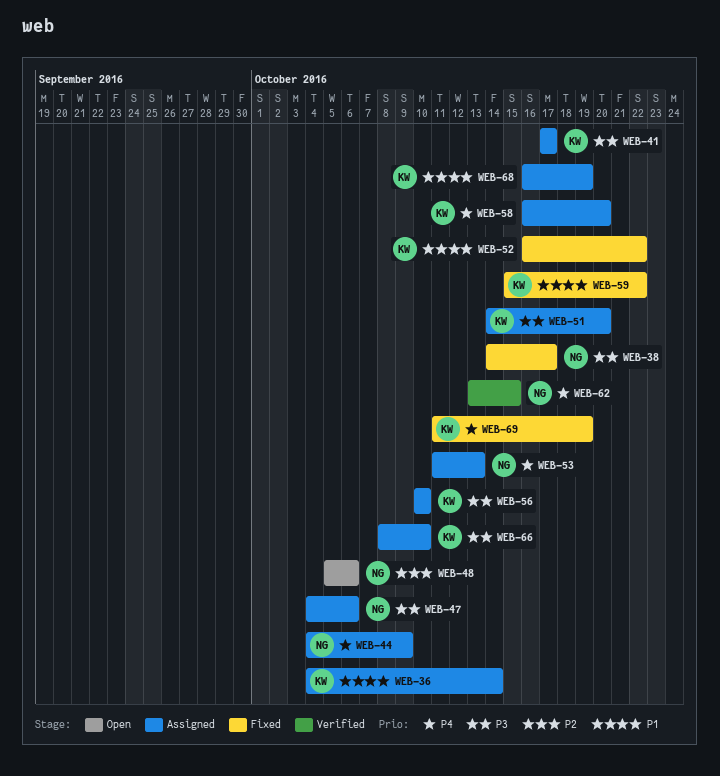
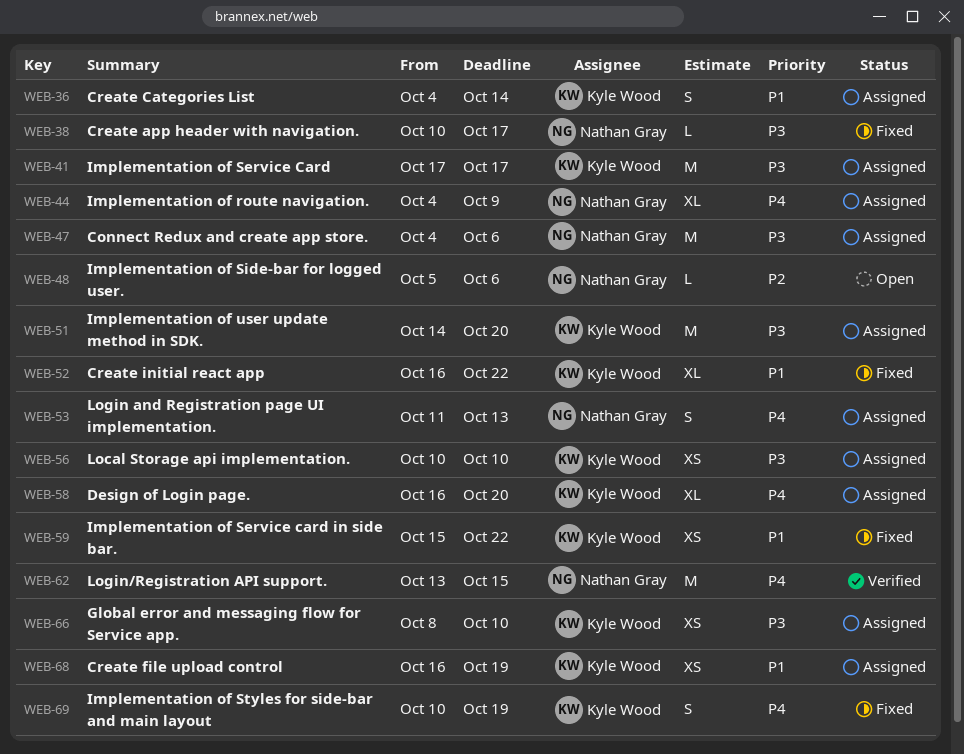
WEB-38, start: Oct 14 -> Oct 10
WEB-69, start: Oct 11 -> Oct 10

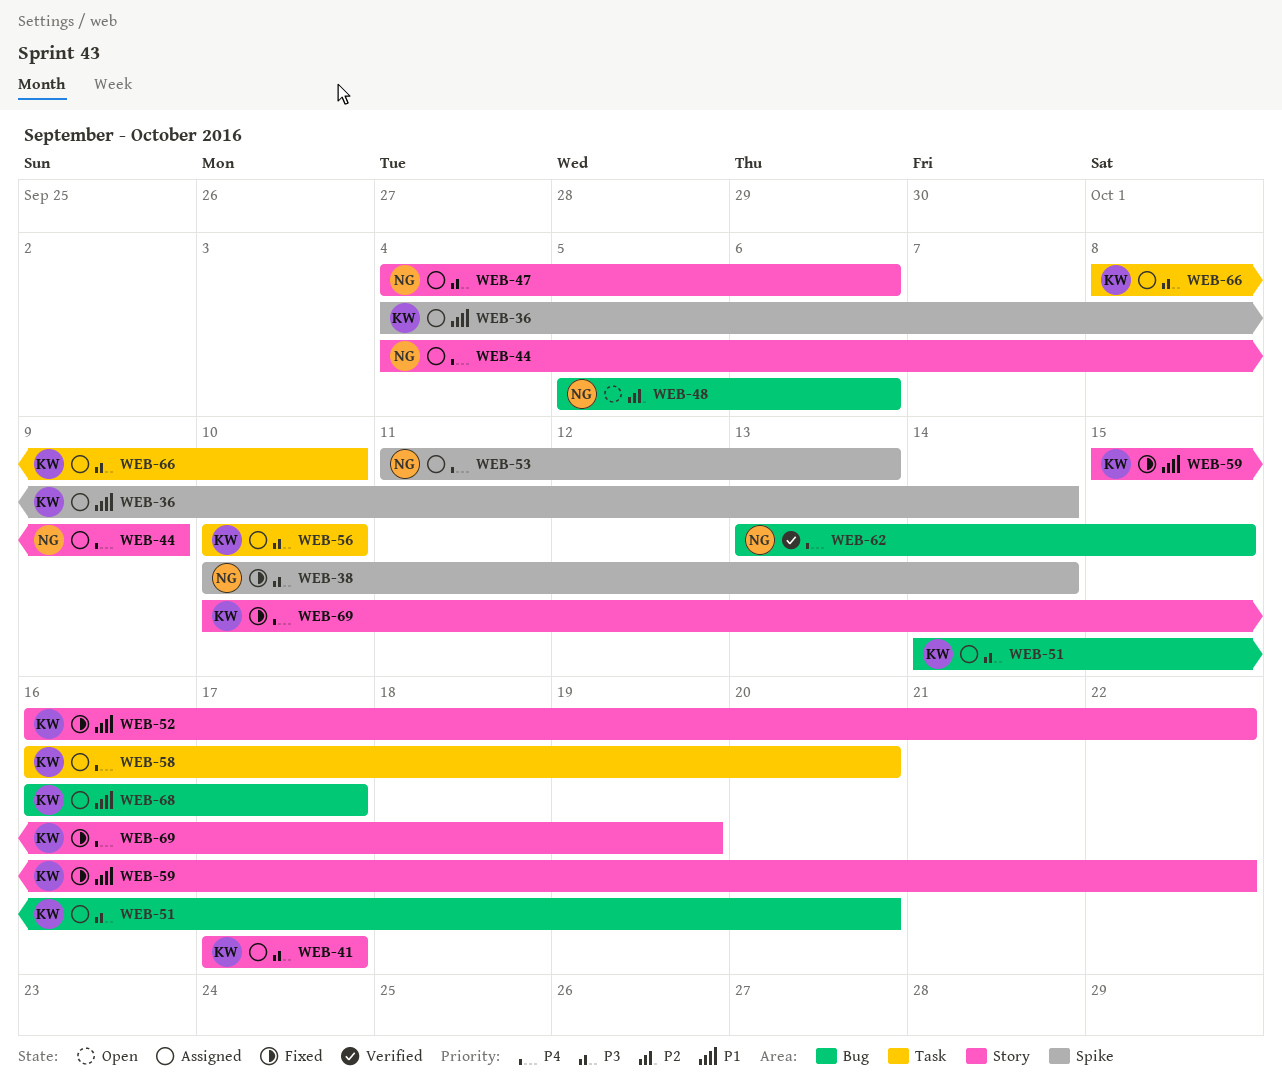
WEB-38, due: Oct 17 -> Oct 14
WEB-68, due: Oct 19 -> Oct 17

